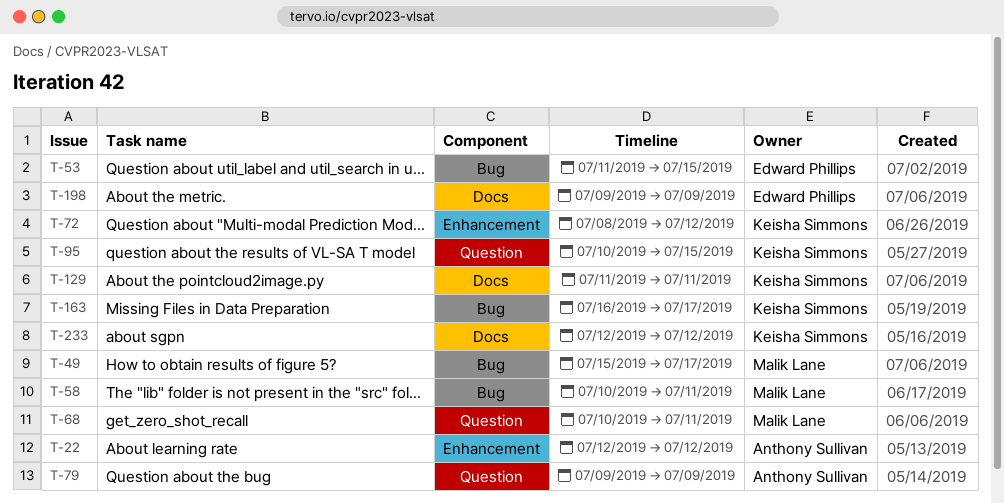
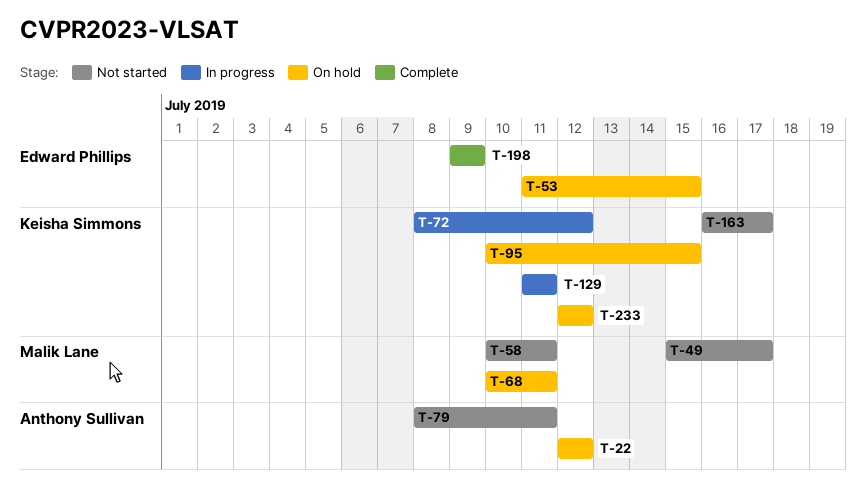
T-79, start: Jul 9 -> Jul 8
T-79, due: Jul 9 -> Jul 11

